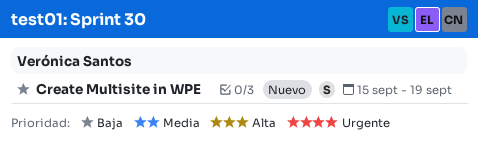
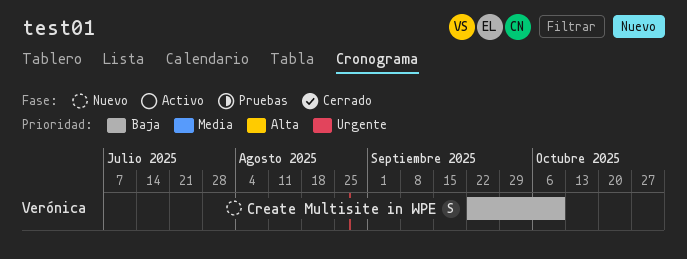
Create Multisite in WPE, start: Sep 15 -> Sep 22
Create Multisite in WPE, due: Sep 19 -> Oct 10

